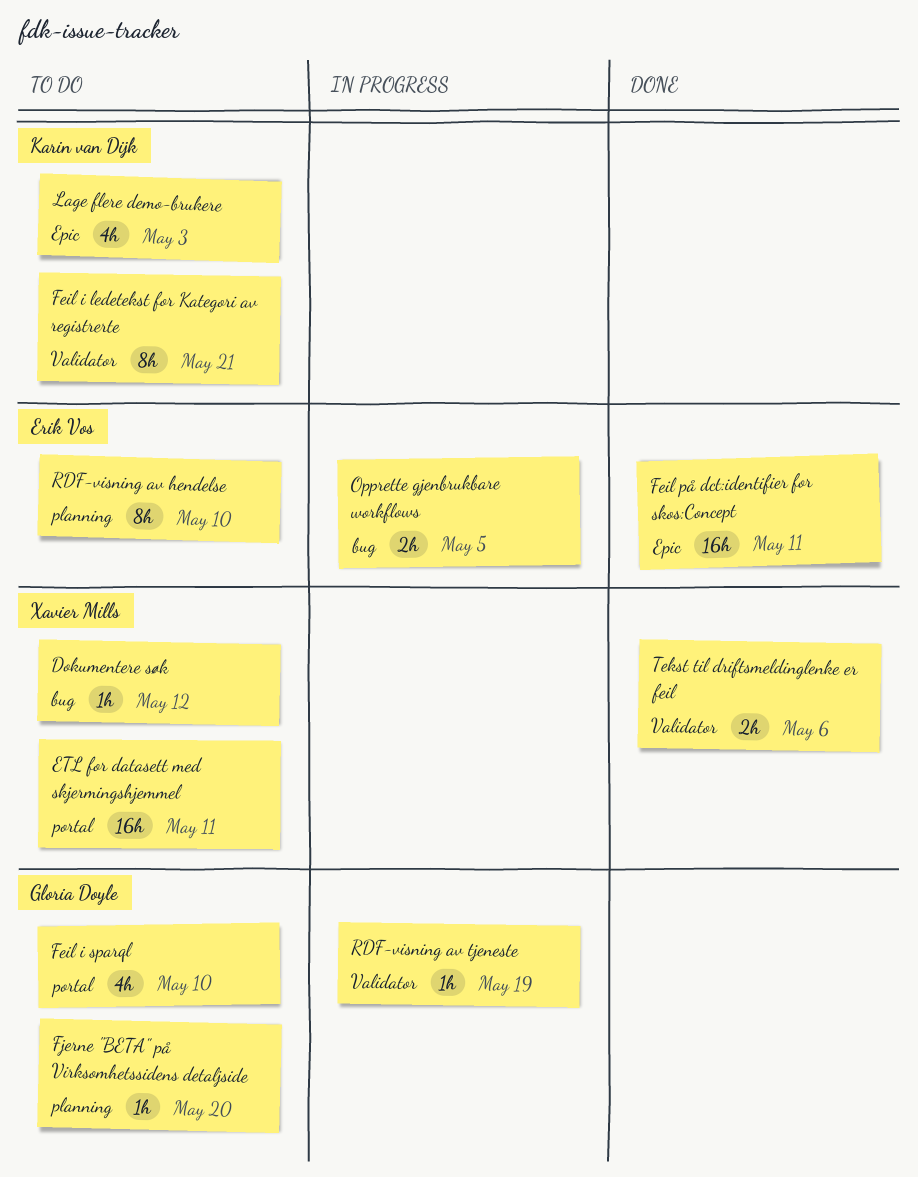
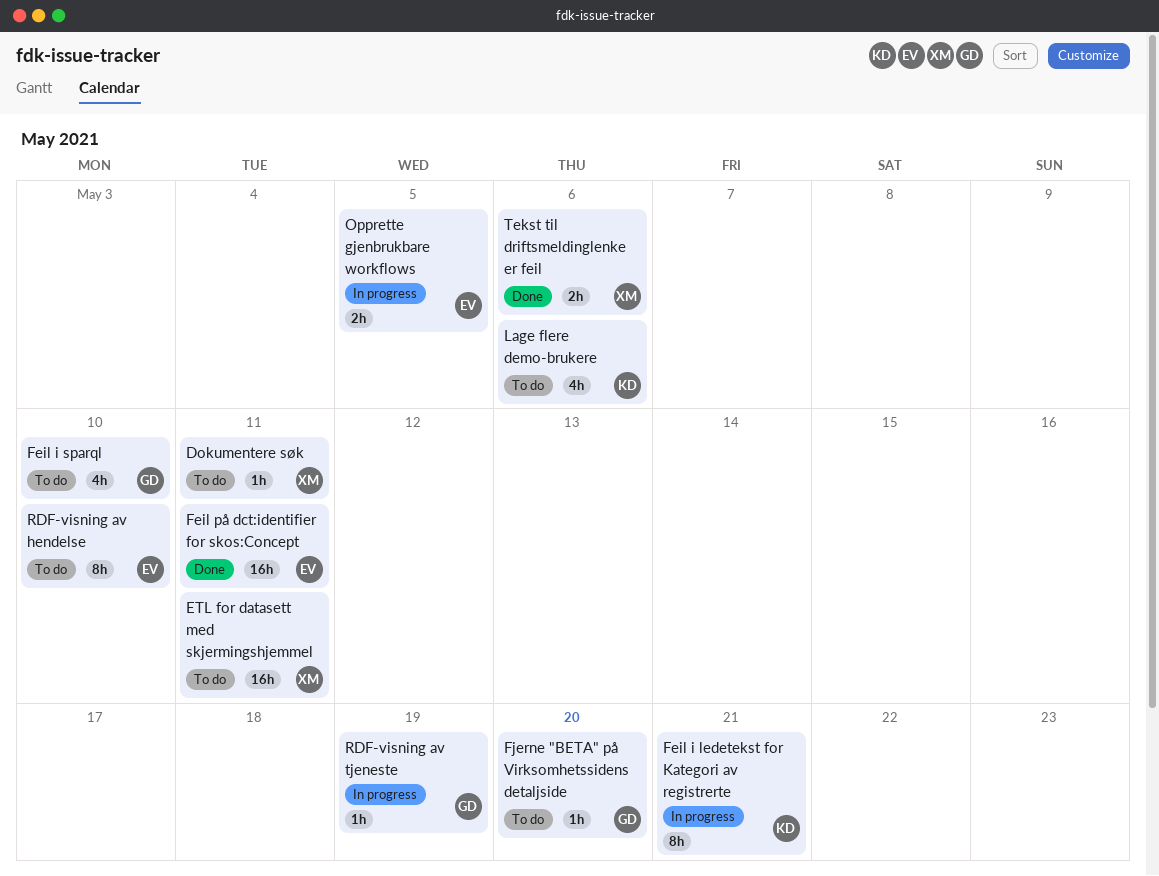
Dokumentere søk, due: May 12 -> May 11
Feil i ledetekst for Kategori av registrerte, status: To do -> In progress
Lage flere demo-brukere, due: May 3 -> May 6

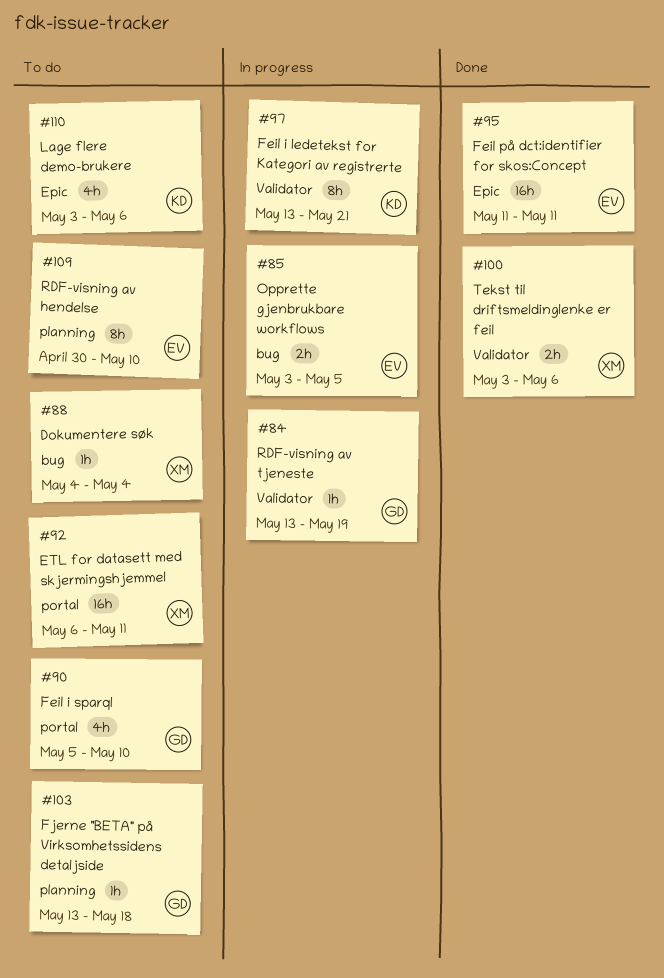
Dokumentere søk, due: May 11 -> May 4
Fjerne "BETA" på Virksomhetssidens detaljside, due: May 20 -> May 18

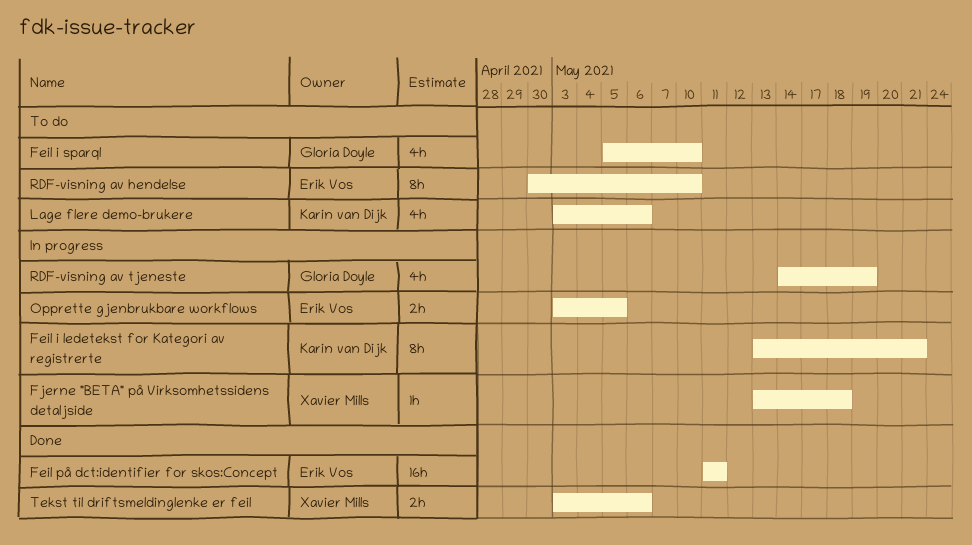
Dokumentere søk: present -> none
ETL for datasett med skjermingshjemmel: present -> none
Fjerne "BETA" på Virksomhetssidens detaljside, status: To do -> In progress
Fjerne "BETA" på Virksomhetssidens detaljside, owner: Gloria Doyle -> Xavier Mills
RDF-visning av tjeneste, estimate: 1h -> 4h
RDF-visning av tjeneste, start: May 13 -> May 14

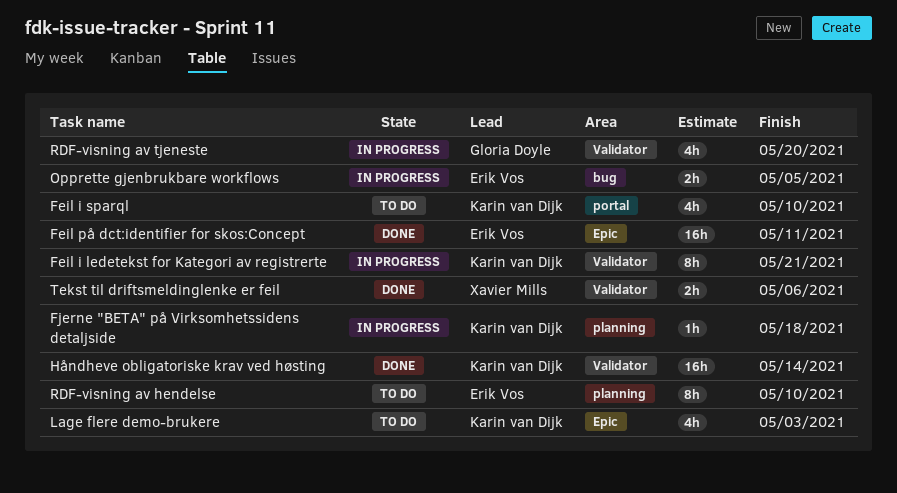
Feil i sparql, owner: Gloria Doyle -> Karin van Dijk
Fjerne "BETA" på Virksomhetssidens detaljside, owner: Xavier Mills -> Karin van Dijk
Håndheve obligatoriske krav ved høsting: none -> present
Lage flere demo-brukere, due: May 6 -> May 3
RDF-visning av tjeneste, due: May 19 -> May 20

